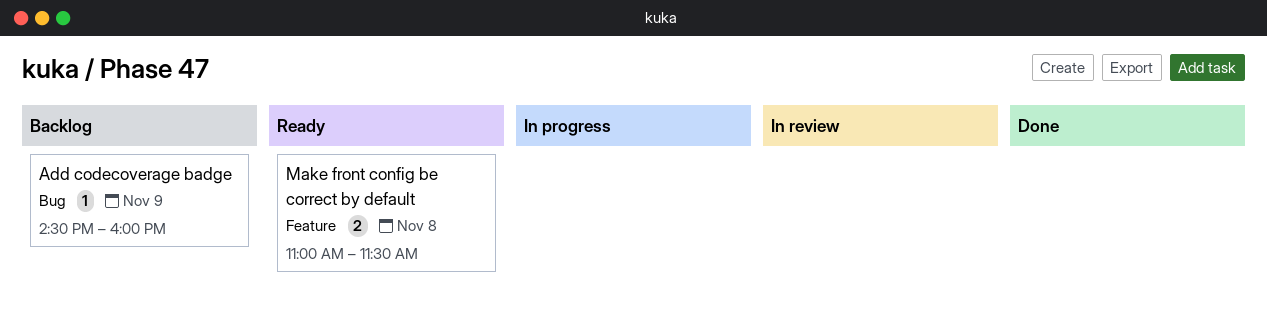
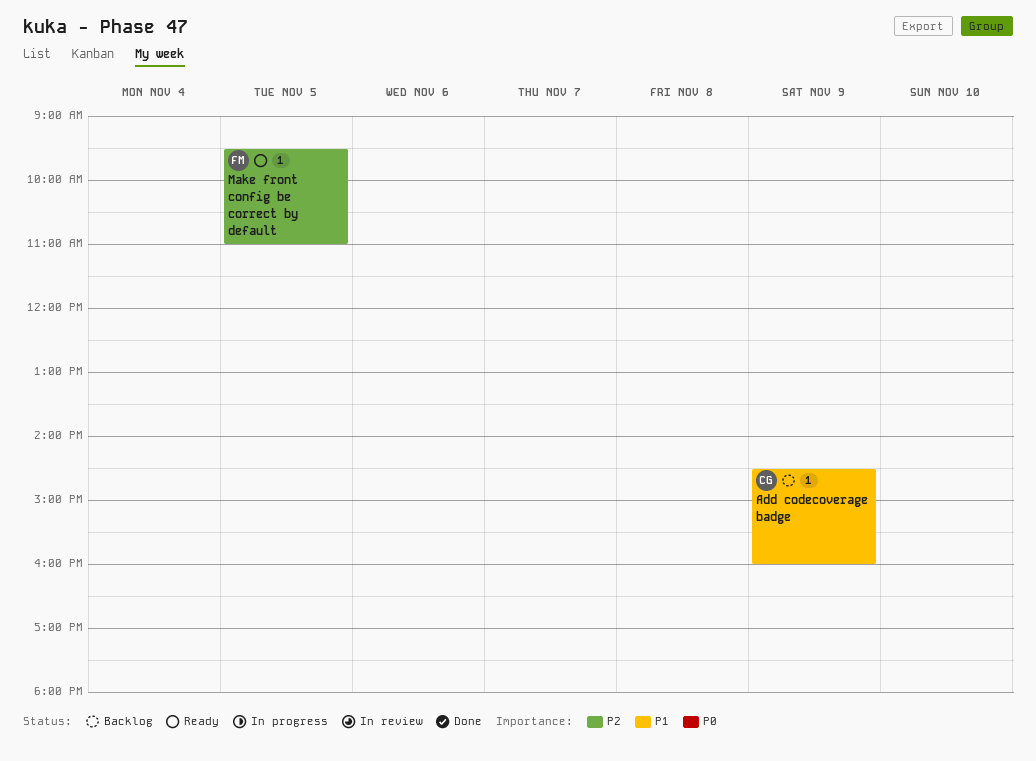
Make front config be correct by default, estimate: 2 -> 1
Make front config be correct by default, day: Nov 8 -> Nov 5
Make front config be correct by default, begins: 11:00 -> 09:30
Make front config be correct by default, ends: 11:30 -> 11:00

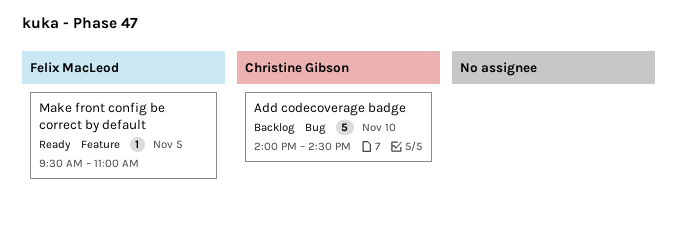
Add codecoverage badge, estimate: 1 -> 5
Add codecoverage badge, day: Nov 9 -> Nov 10
Add codecoverage badge, begins: 14:30 -> 14:00
Add codecoverage badge, ends: 16:00 -> 14:30

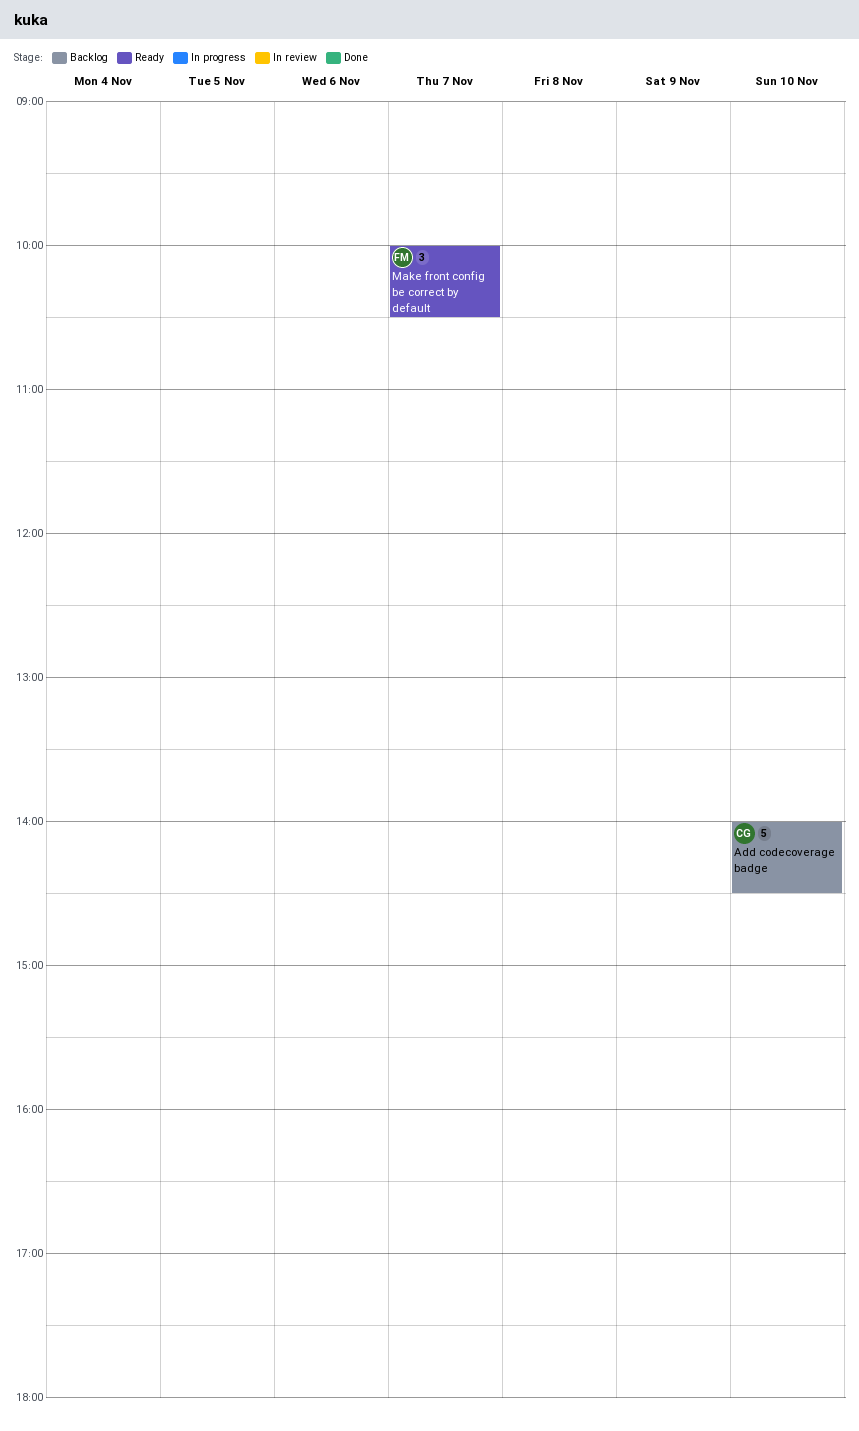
Make front config be correct by default, estimate: 1 -> 3
Make front config be correct by default, day: Nov 5 -> Nov 7
Make front config be correct by default, begins: 09:30 -> 10:00
Make front config be correct by default, ends: 11:00 -> 10:30

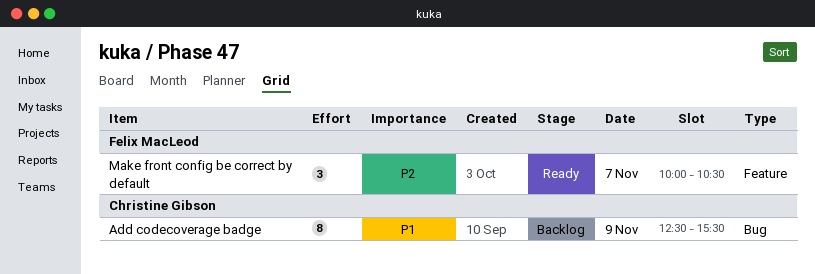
Add codecoverage badge, estimate: 5 -> 8
Add codecoverage badge, day: Nov 10 -> Nov 9
Add codecoverage badge, begins: 14:00 -> 12:30
Add codecoverage badge, ends: 14:30 -> 15:30

